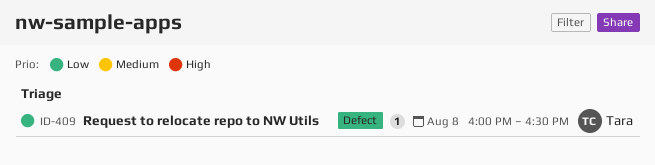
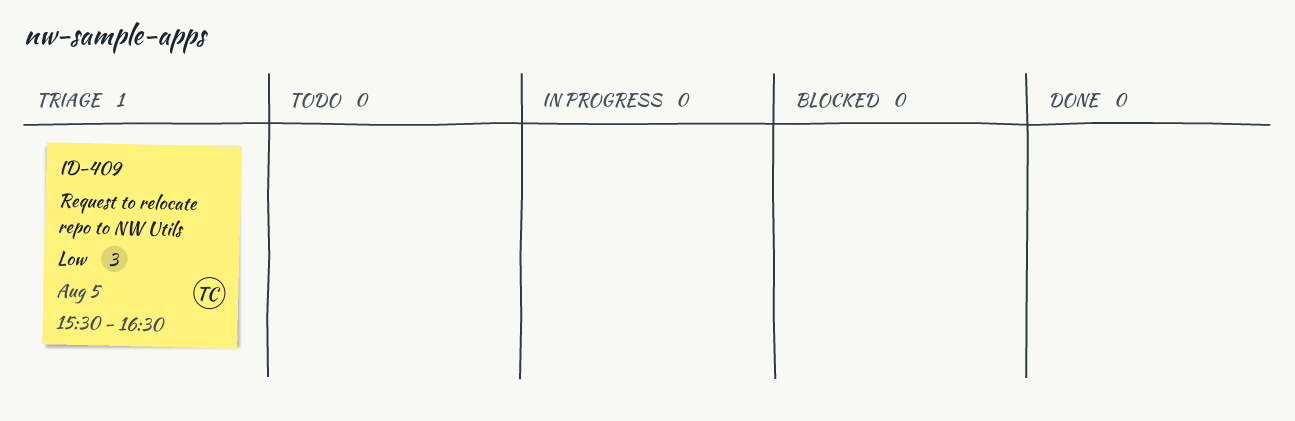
ID-409, estimate: 1 -> 3
ID-409, day: Aug 8 -> Aug 5
ID-409, begins: 16:00 -> 15:30

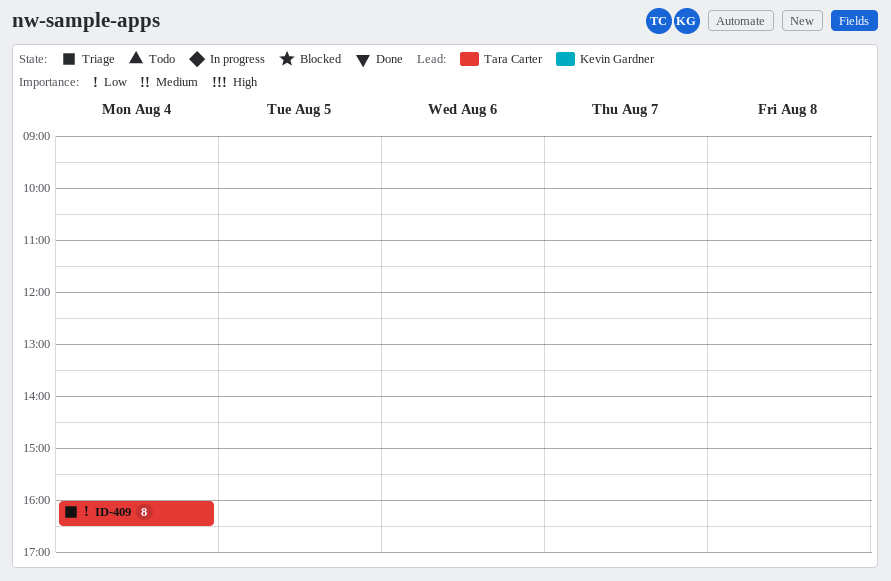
ID-409, estimate: 3 -> 8
ID-409, day: Aug 5 -> Aug 4
ID-409, begins: 15:30 -> 16:00

